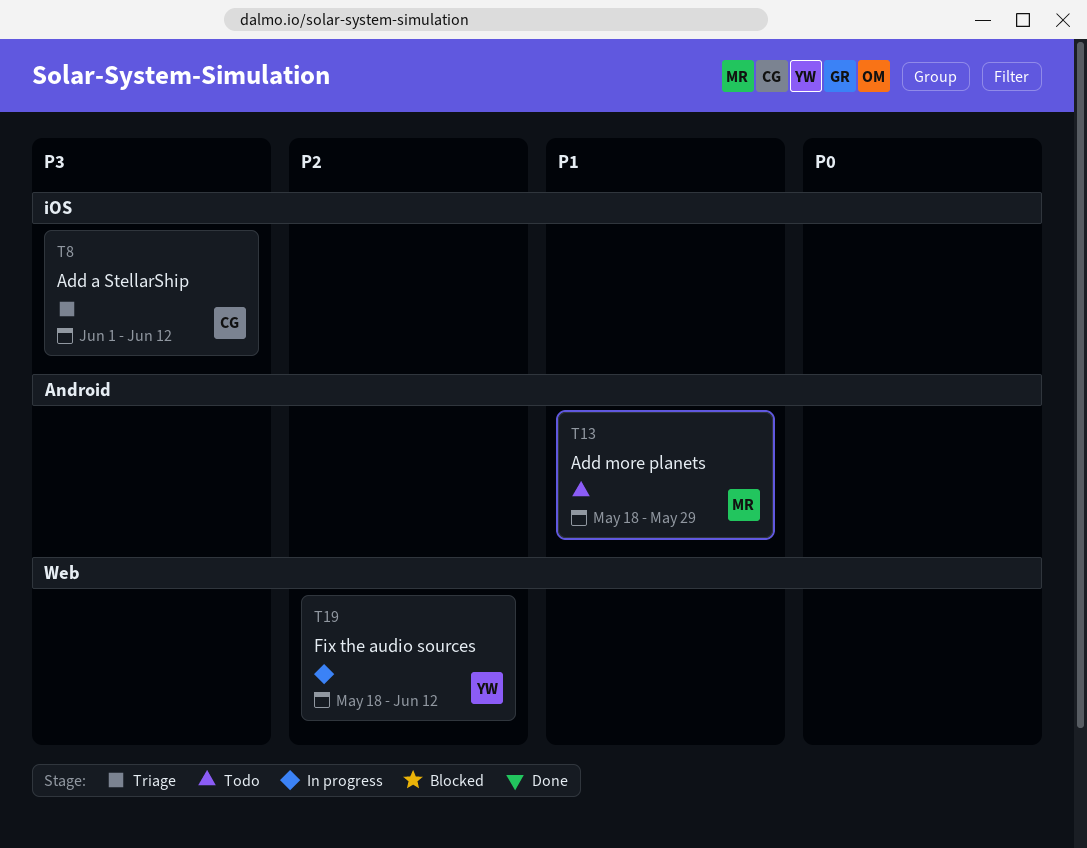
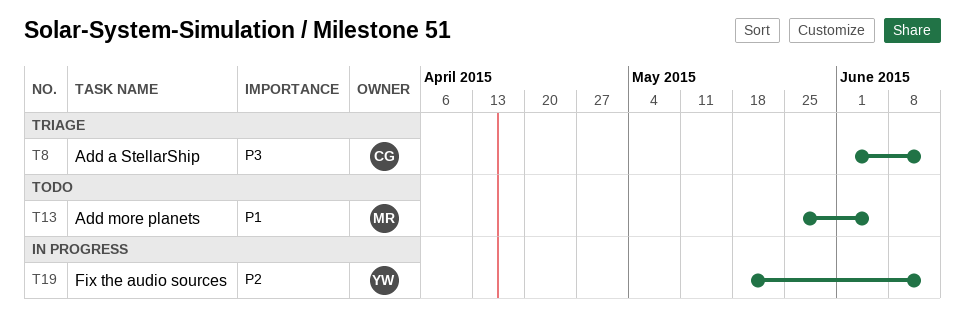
T13, start: May 18 -> May 25
T13, due: May 29 -> Jun 5

